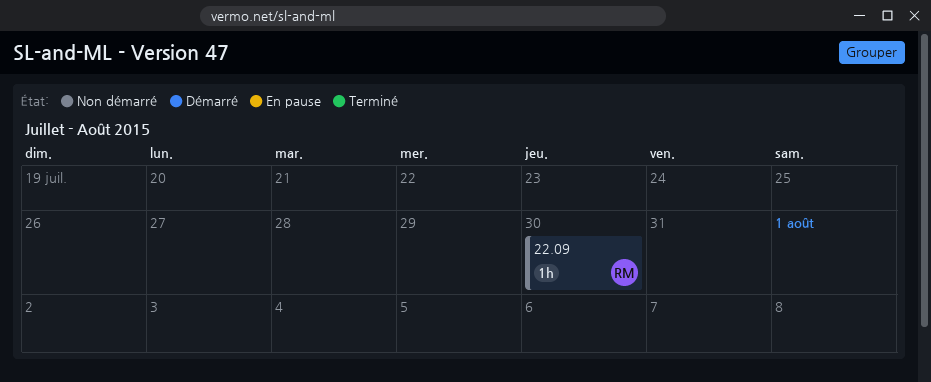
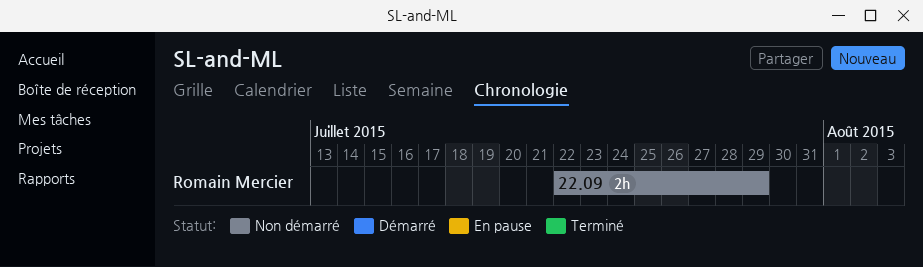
22.09, estimate: 1h -> 2h
22.09, due: Jul 30 -> Jul 29

